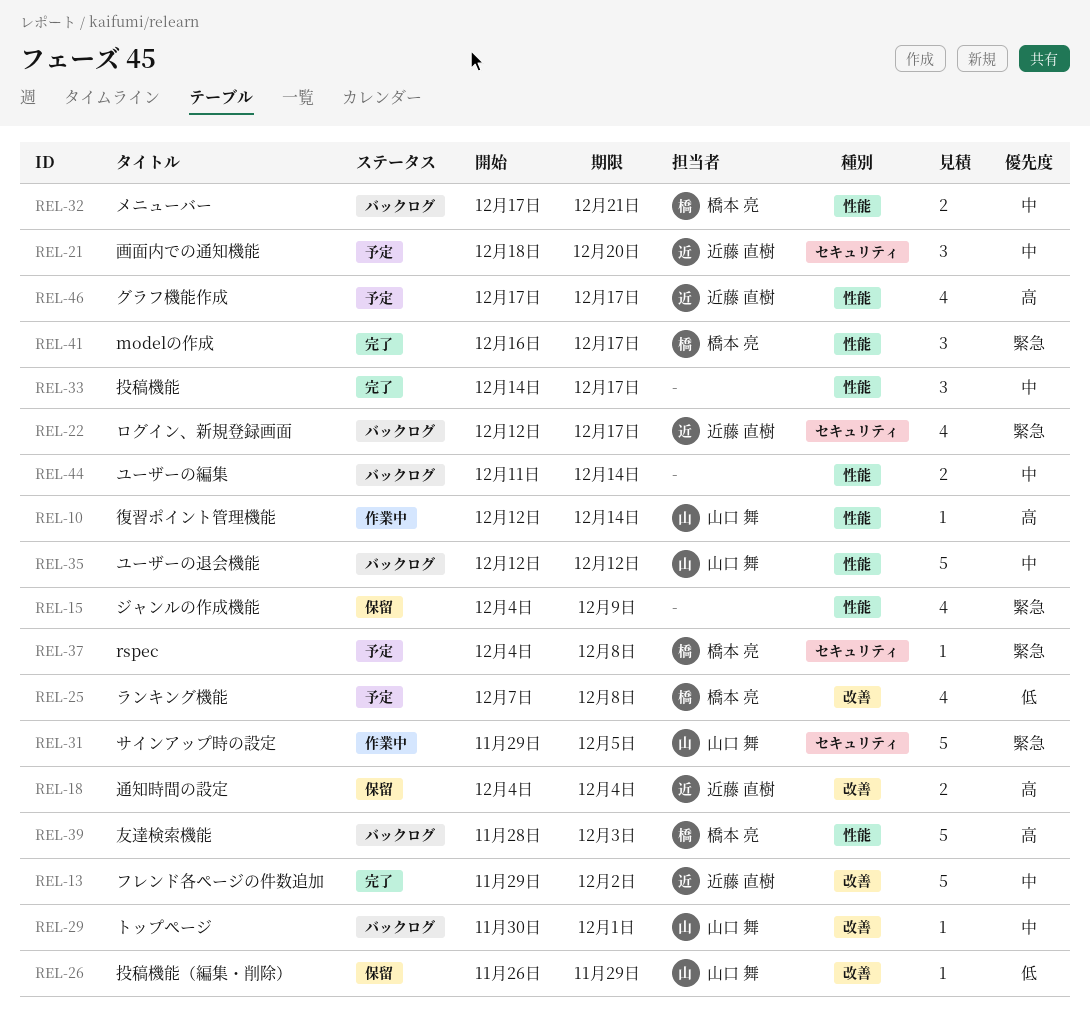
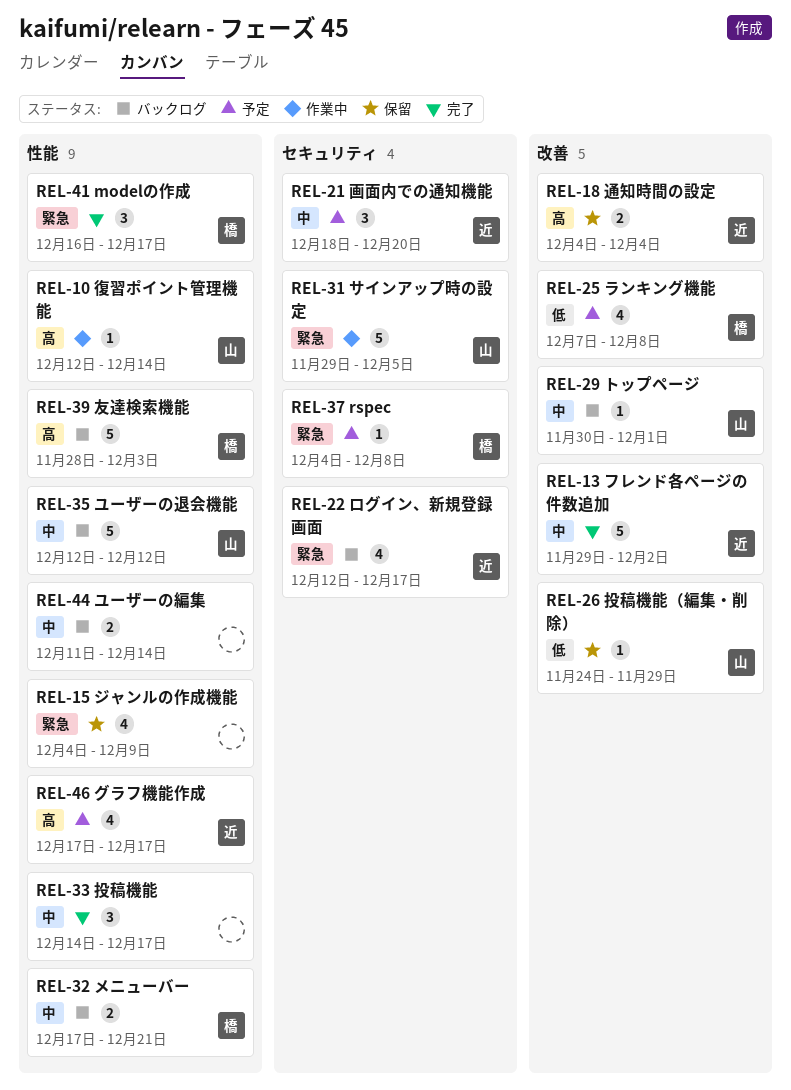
REL-26, start: Nov 26 -> Nov 24

